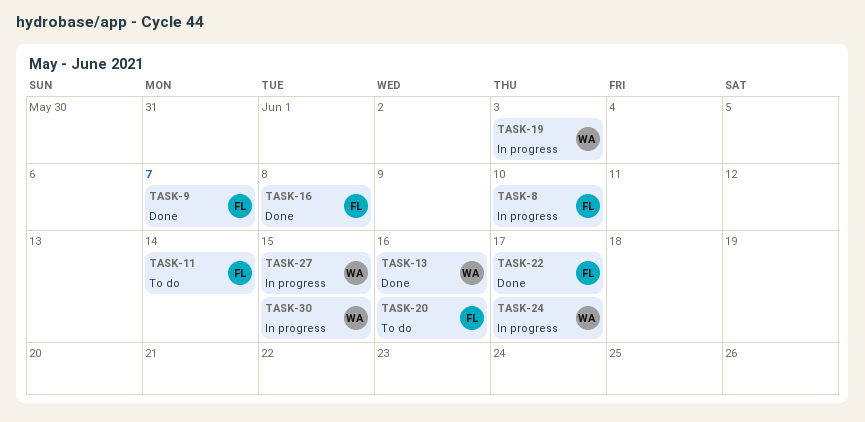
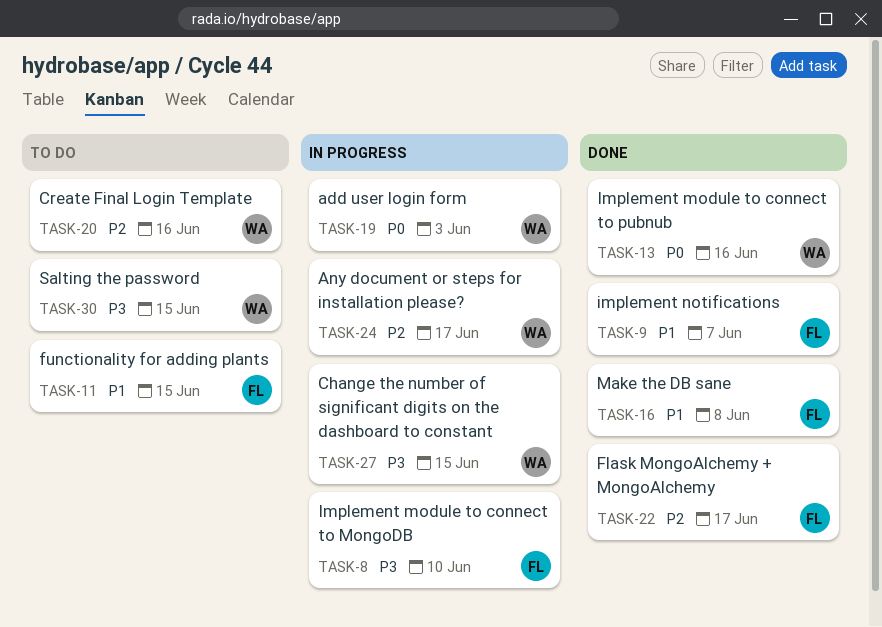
TASK-11, due: Jun 14 -> Jun 15
TASK-20, owner: FL -> WA
TASK-30, status: In progress -> To do

